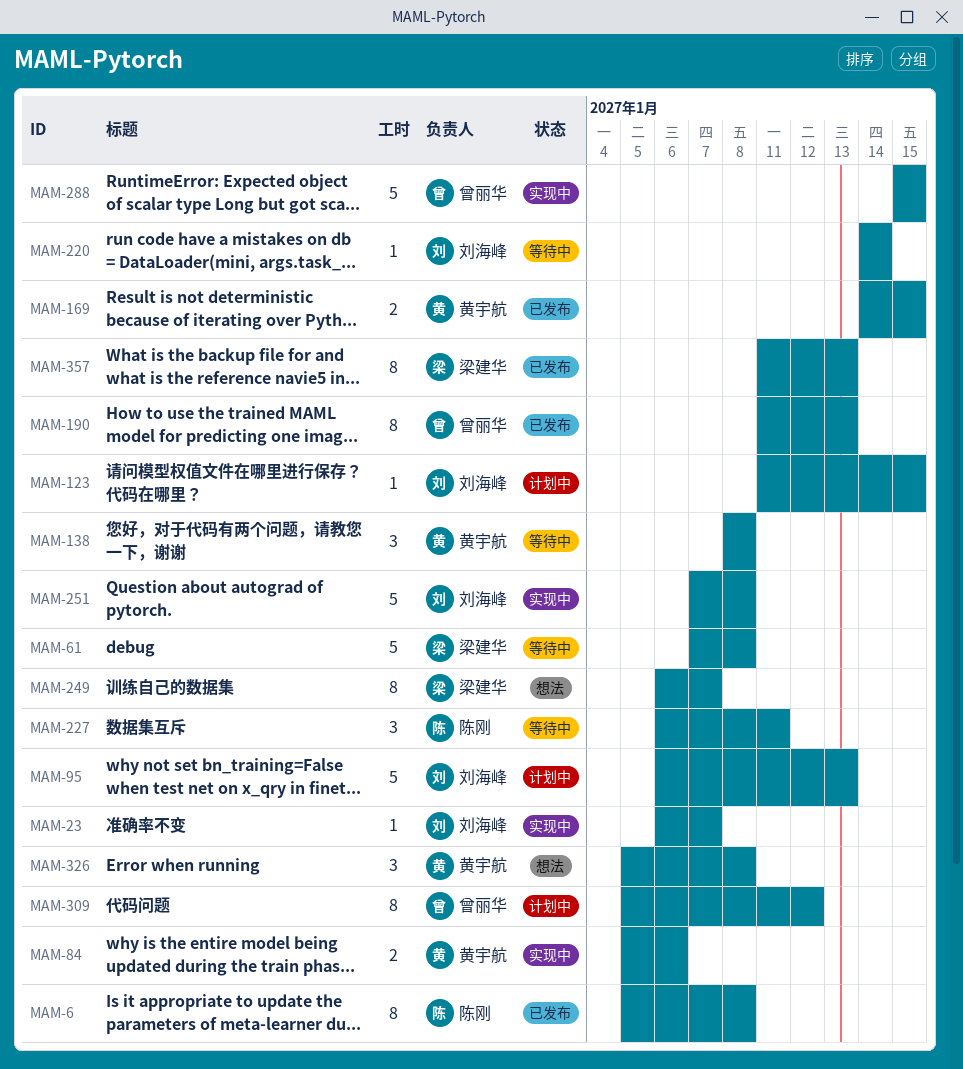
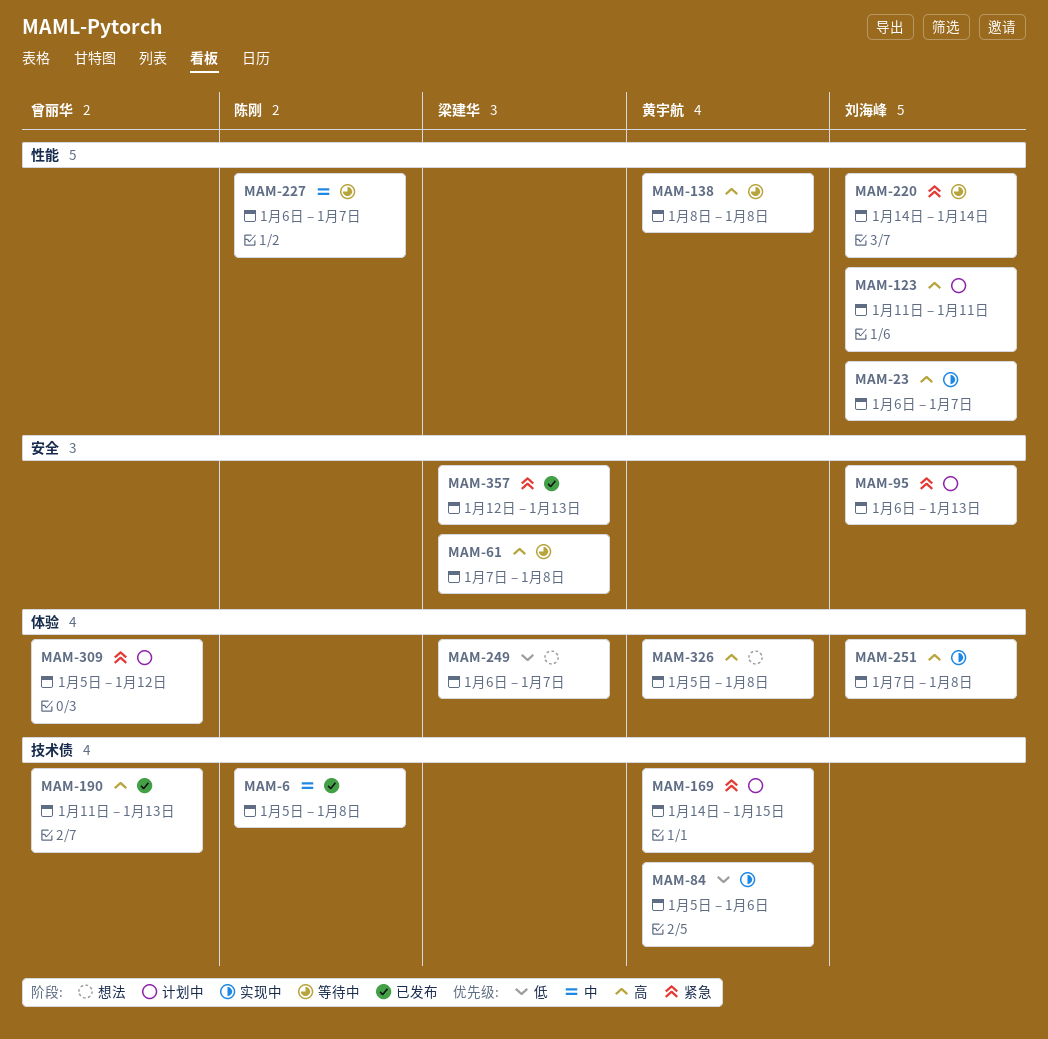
MAM-123, due: Jan 15 -> Jan 11
MAM-169, status: 已发布 -> 计划中
MAM-227, due: Jan 11 -> Jan 7
MAM-288: present -> none
MAM-357, start: Jan 11 -> Jan 12

